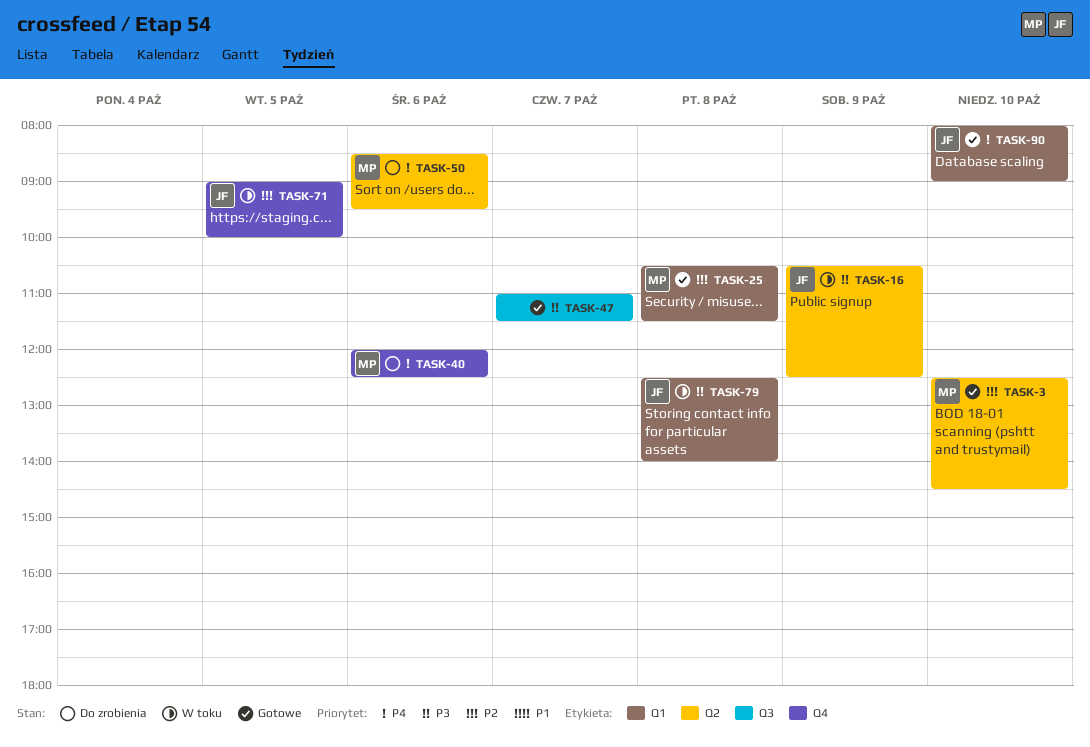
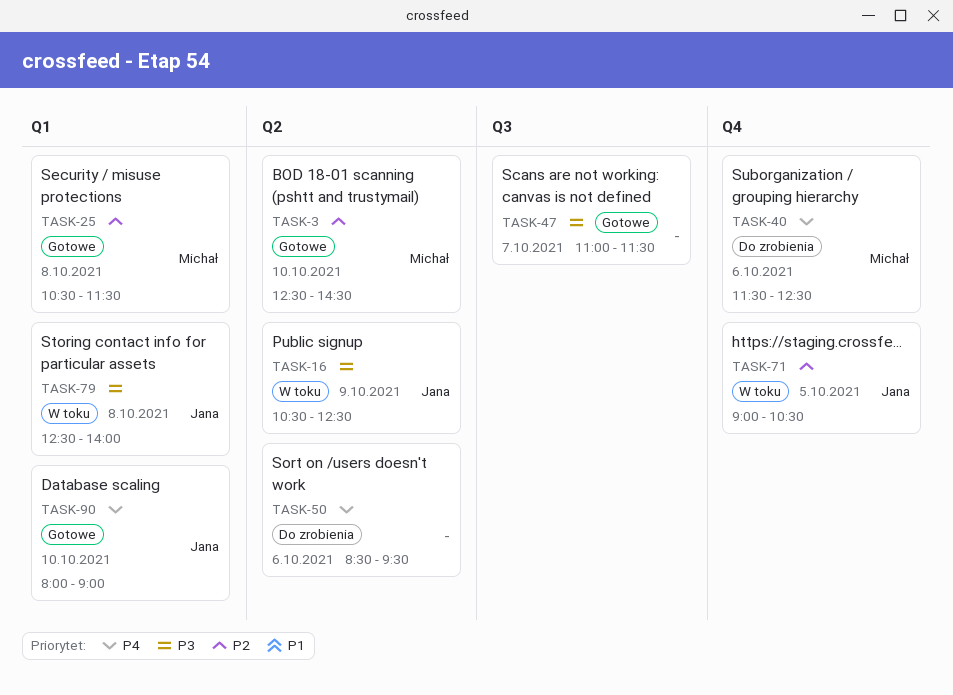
TASK-40, begins: 12:00 -> 11:30
TASK-50, owner: Michał -> none
TASK-71, ends: 10:00 -> 10:30

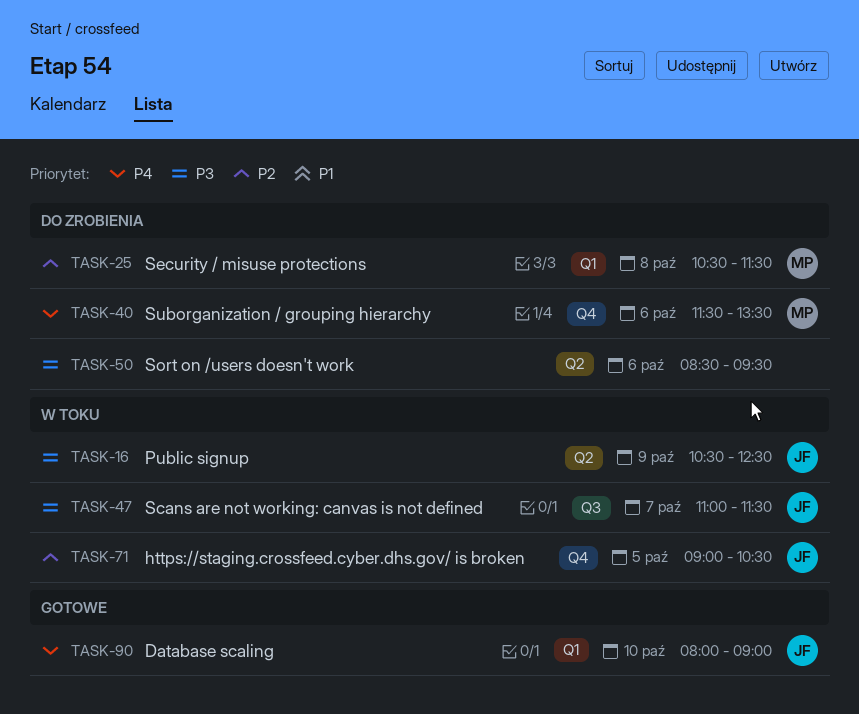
TASK-3: present -> none
TASK-25, status: Gotowe -> Do zrobienia
TASK-40, ends: 12:30 -> 13:30
TASK-47, status: Gotowe -> W toku
TASK-47, owner: none -> Jana
TASK-50, priority: P4 -> P3
TASK-79: present -> none

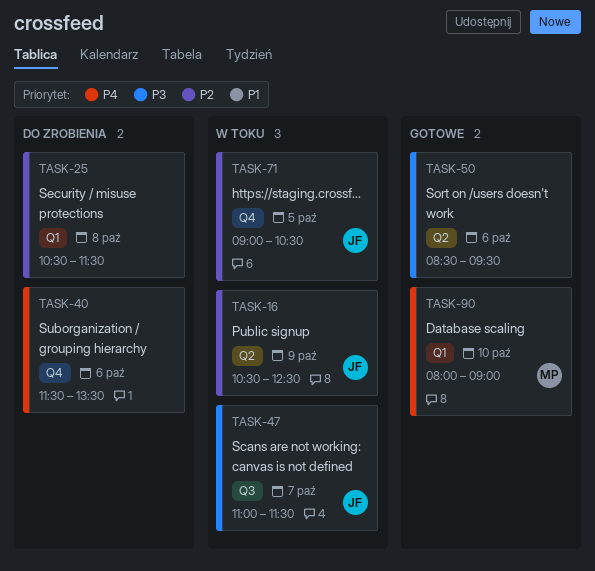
TASK-16, priority: P3 -> P2
TASK-25, owner: MP -> none
TASK-40, owner: MP -> none
TASK-50, status: Do zrobienia -> Gotowe
TASK-90, owner: JF -> MP

